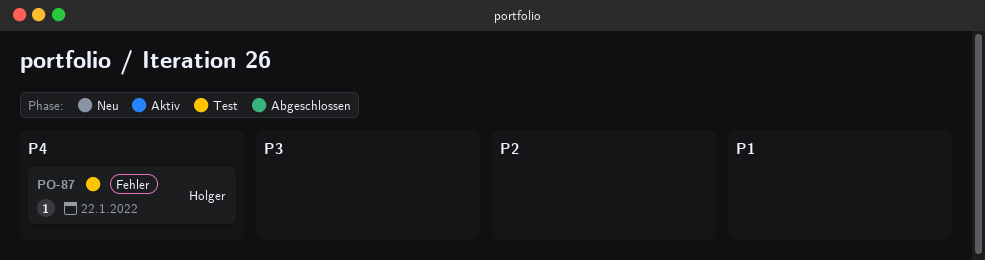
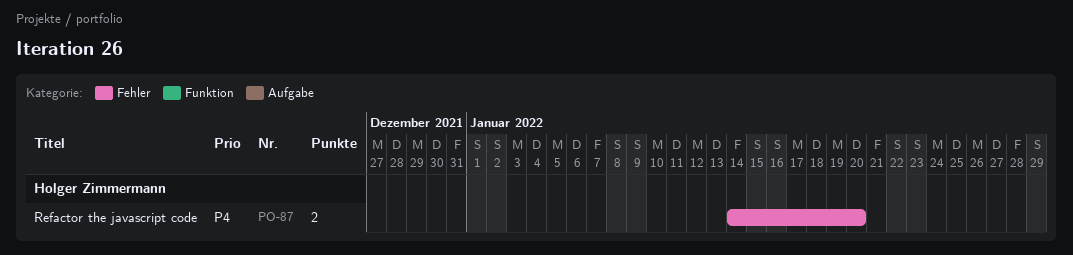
PO-87, estimate: 1 -> 2
PO-87, due: Jan 22 -> Jan 20

